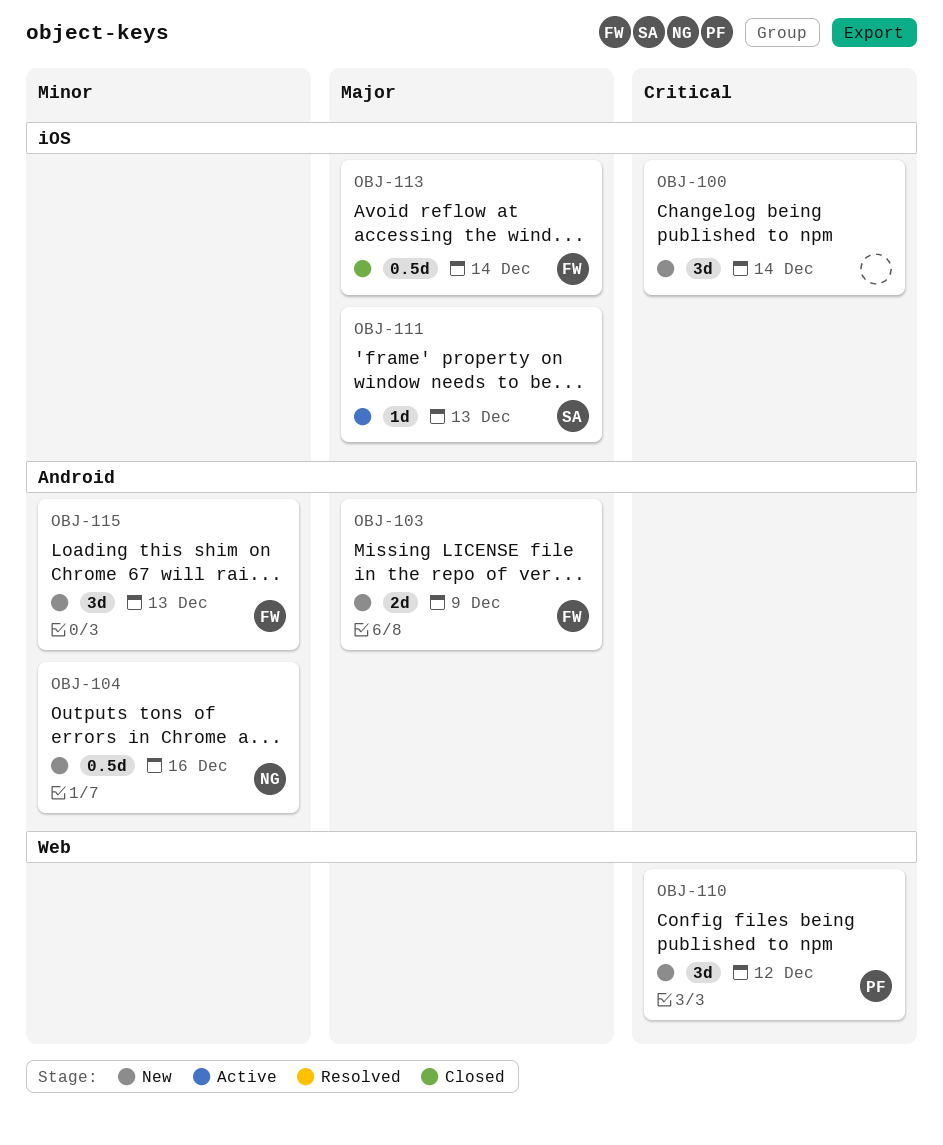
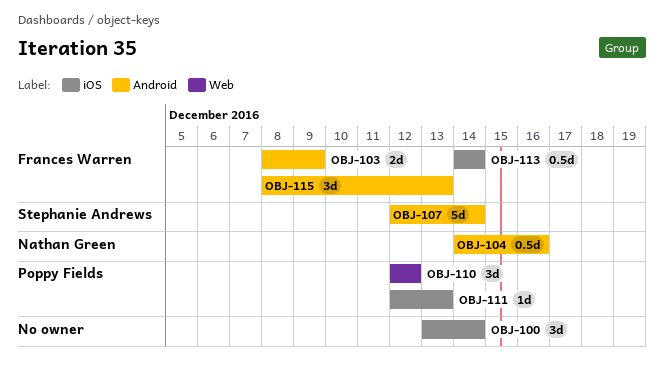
OBJ-107: none -> present
OBJ-111, owner: Stephanie Andrews -> Poppy Fields

